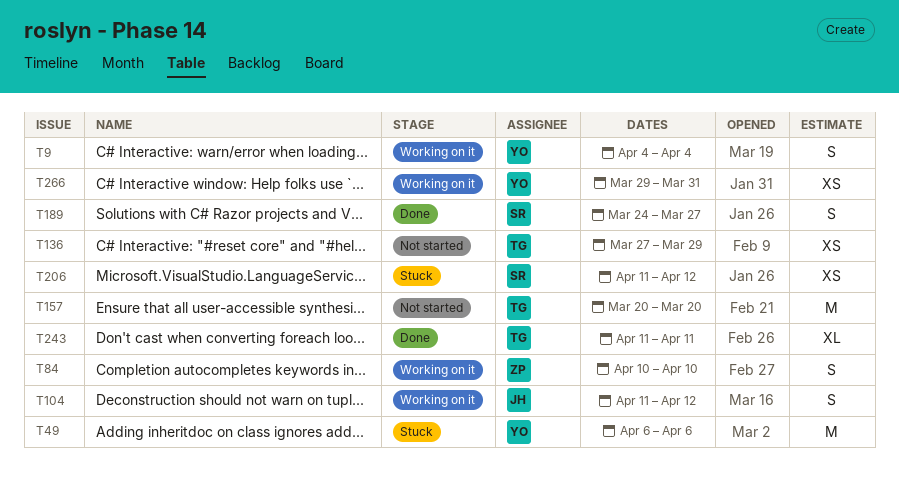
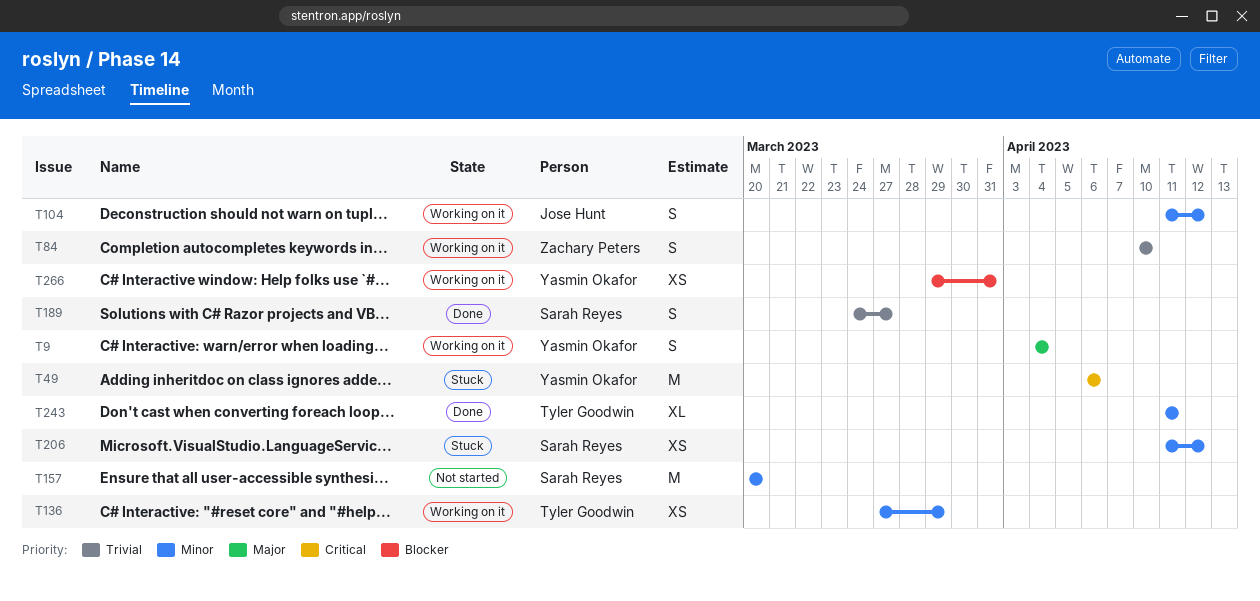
T136, status: Not started -> Working on it
T157, owner: Tyler Goodwin -> Sarah Reyes

